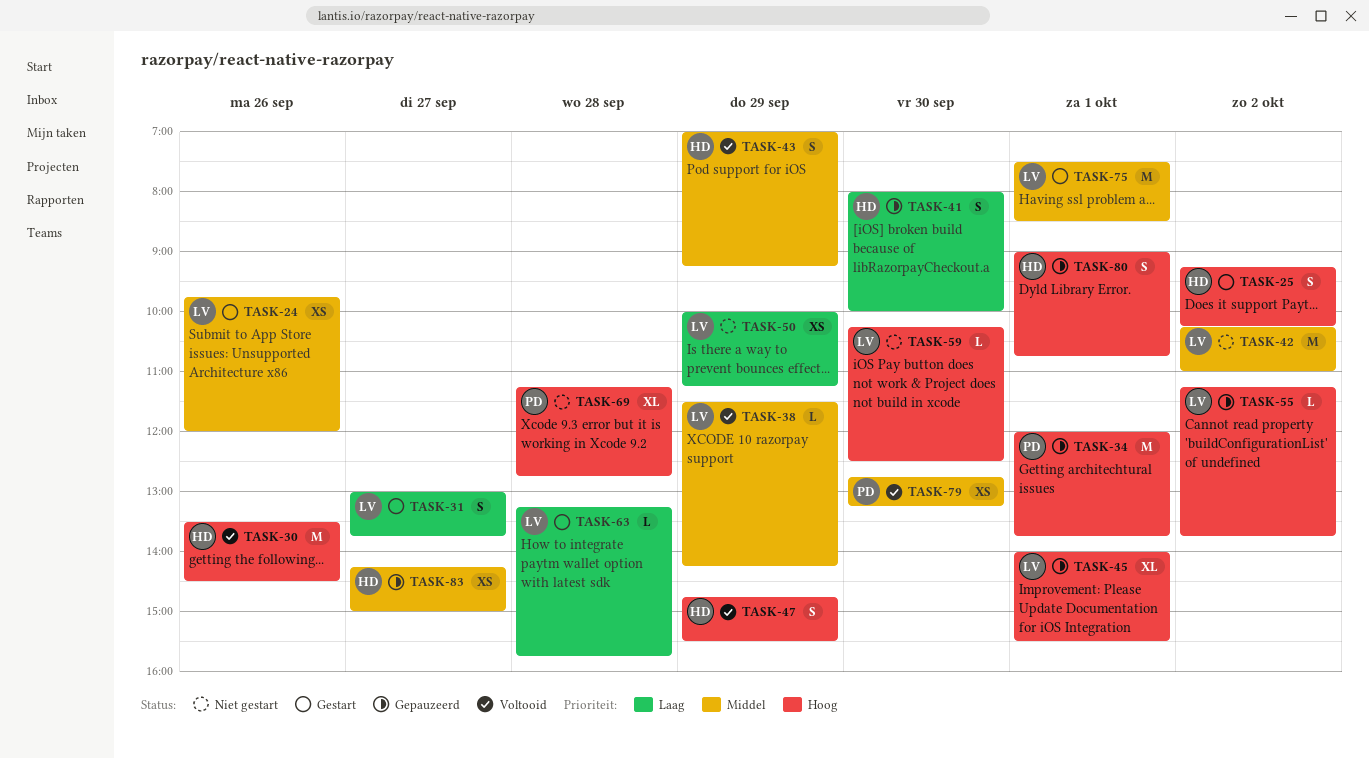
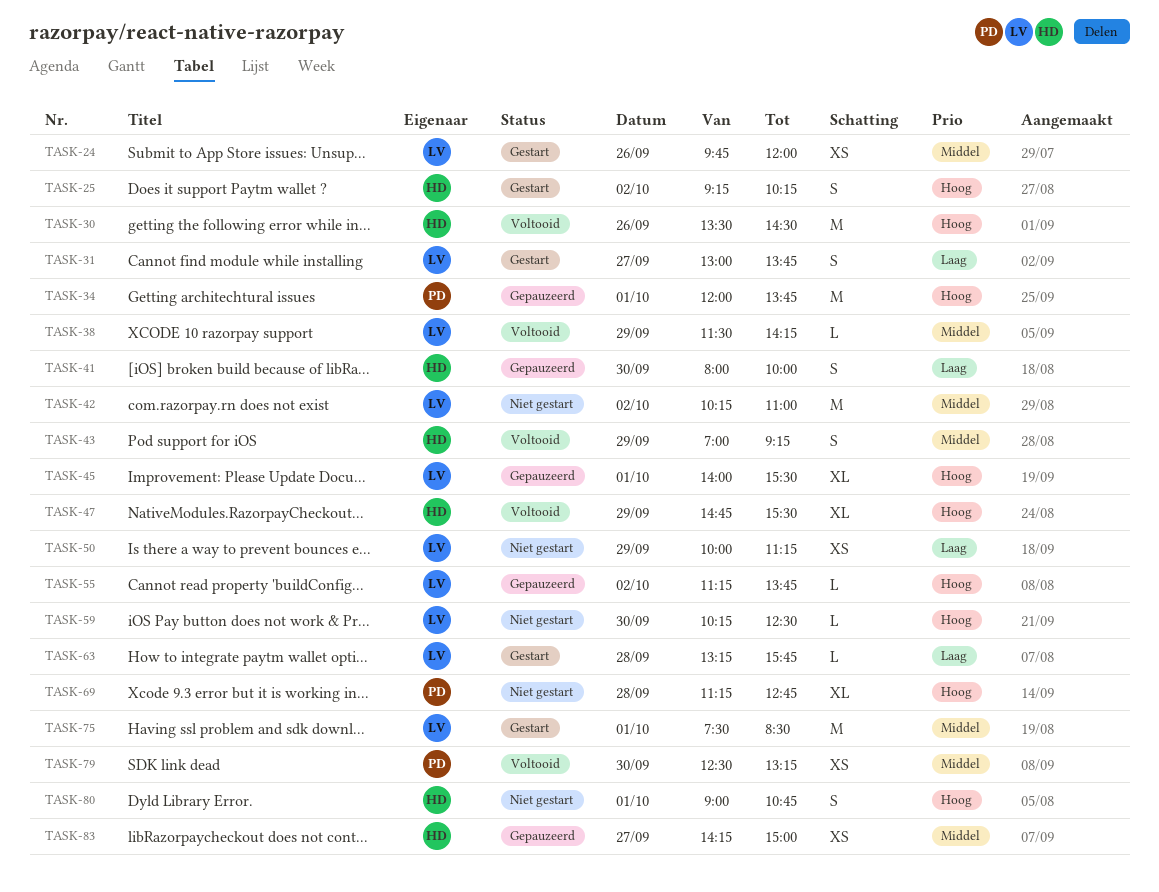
TASK-47, estimate: S -> XL
TASK-79, begins: 12:45 -> 12:30
TASK-80, status: Gepauzeerd -> Niet gestart

